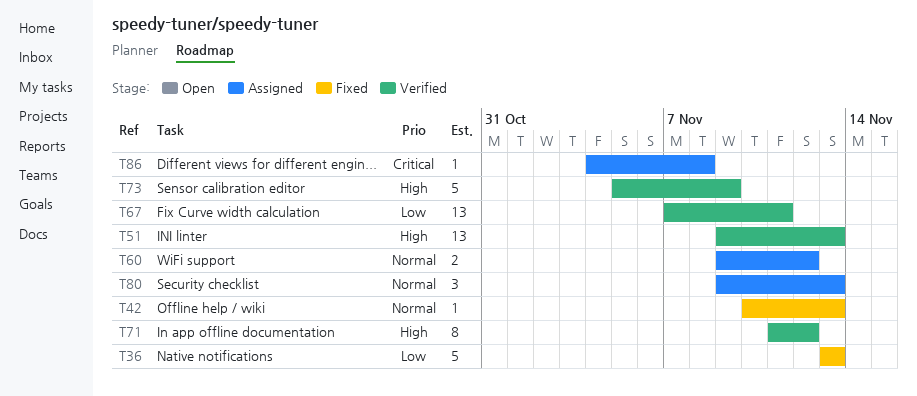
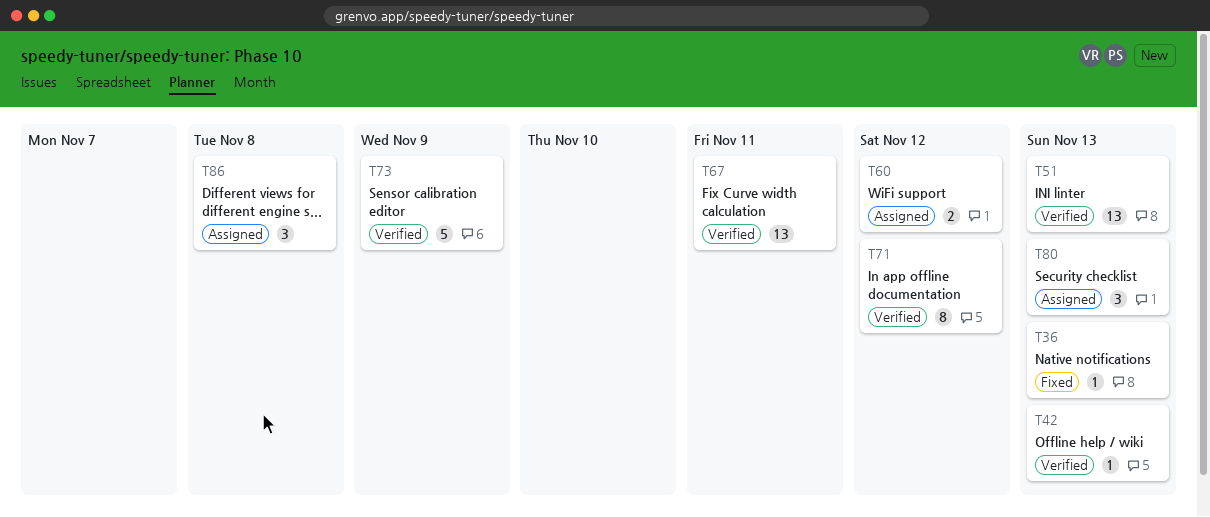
T36, estimate: 5 -> 1
T42, status: Fixed -> Verified
T86, estimate: 1 -> 3

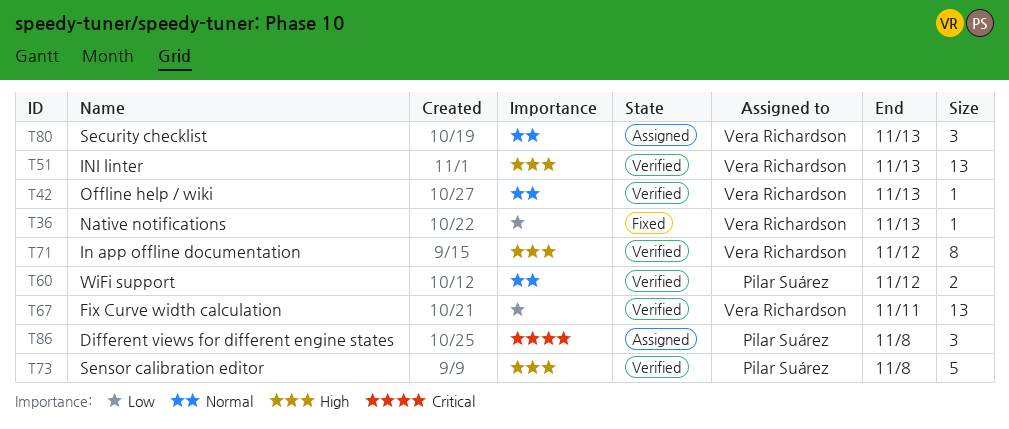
T60, status: Assigned -> Verified
T73, due: Nov 9 -> Nov 8

